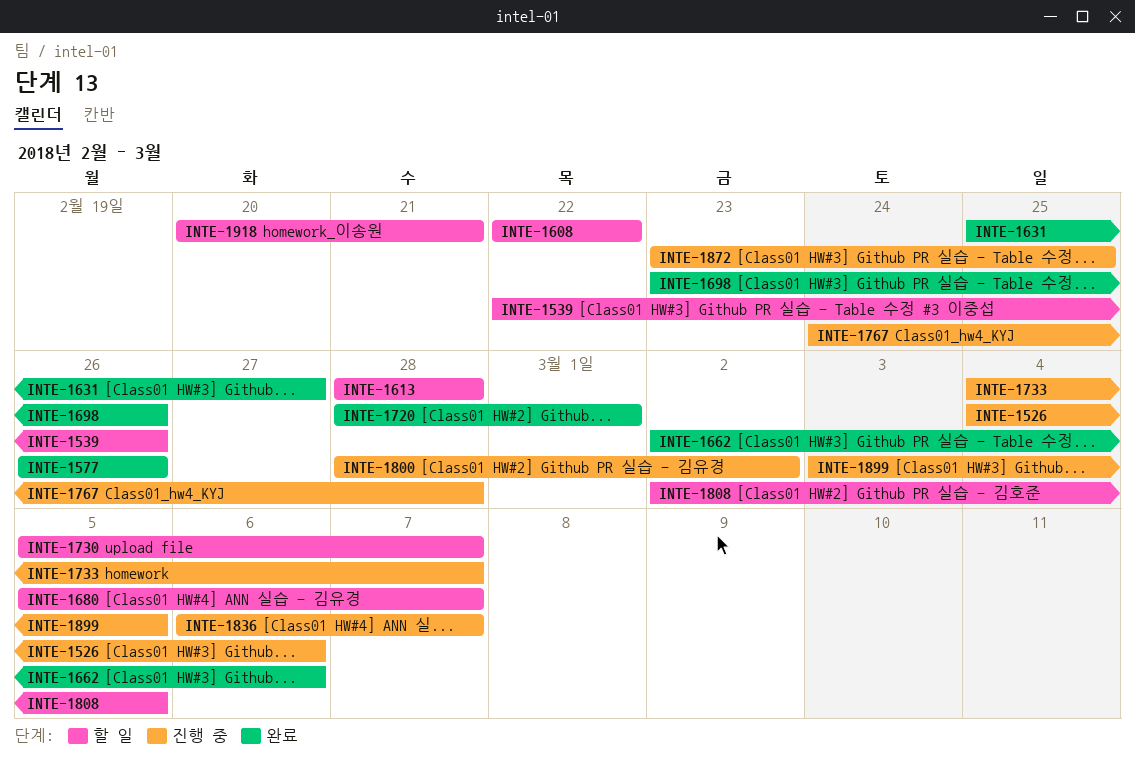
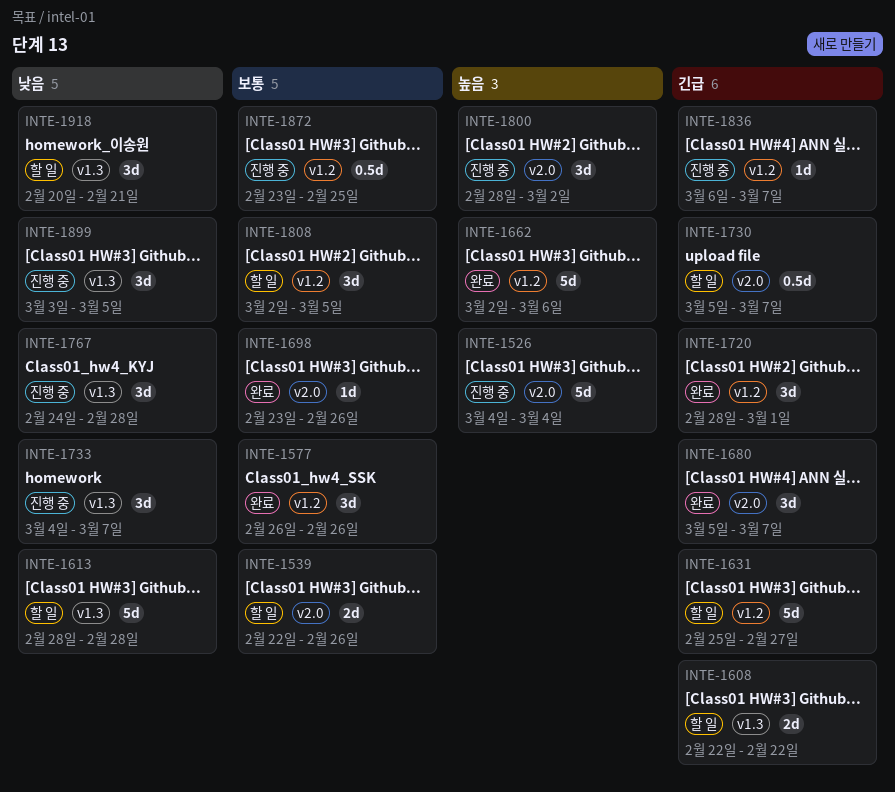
INTE-1526, due: Mar 6 -> Mar 4
INTE-1631, status: 완료 -> 할 일
INTE-1680, status: 할 일 -> 완료

